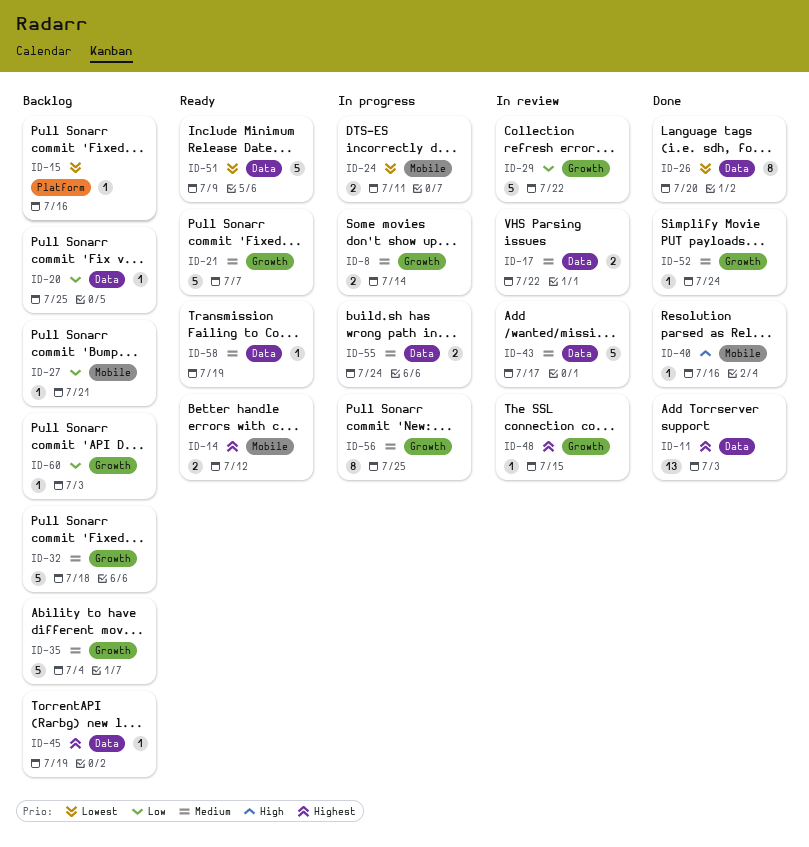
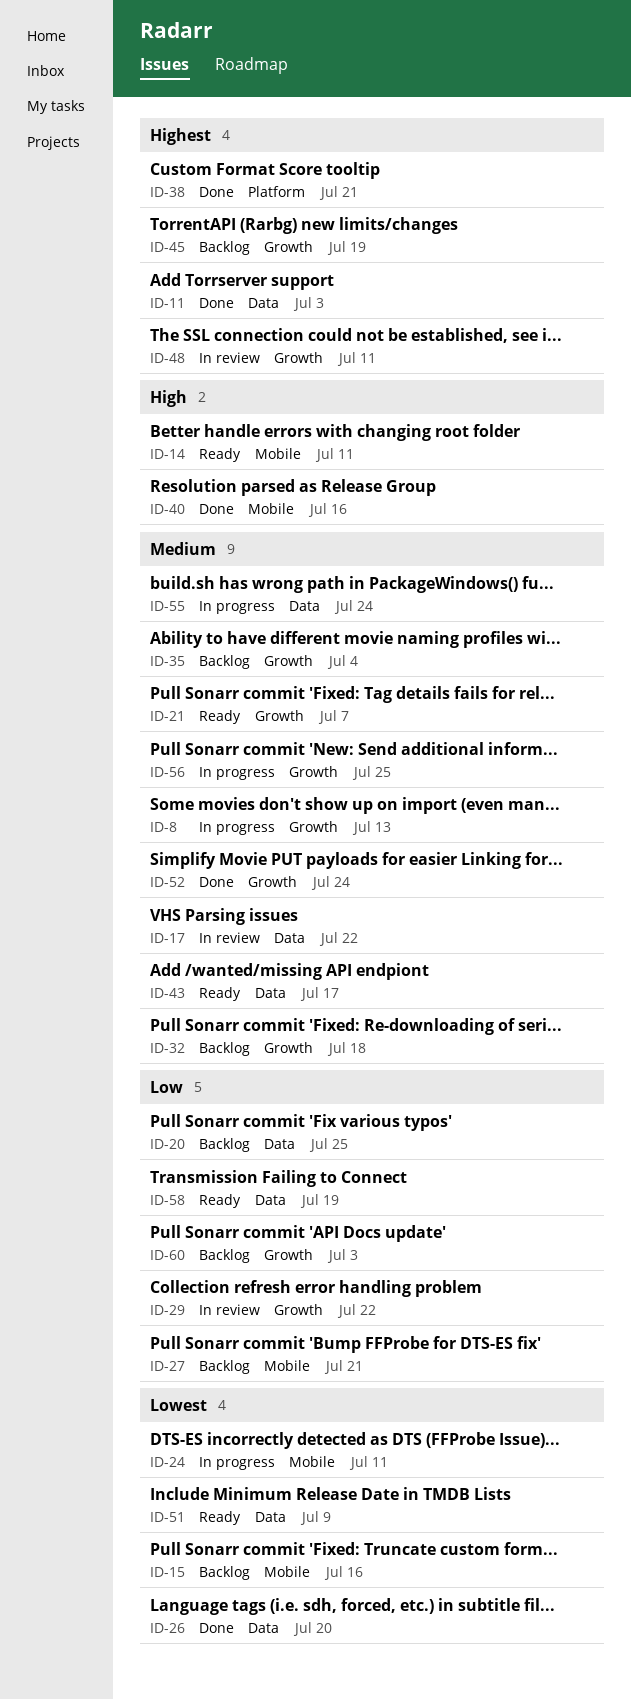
ID-8, due: Jul 14 -> Jul 13
ID-14, priority: Highest -> High
ID-14, due: Jul 12 -> Jul 11
ID-15, label: Platform -> Mobile
ID-38: none -> present
ID-43, status: In review -> Ready
ID-45, label: Data -> Growth
ID-48, due: Jul 15 -> Jul 11
ID-58, priority: Medium -> Low

